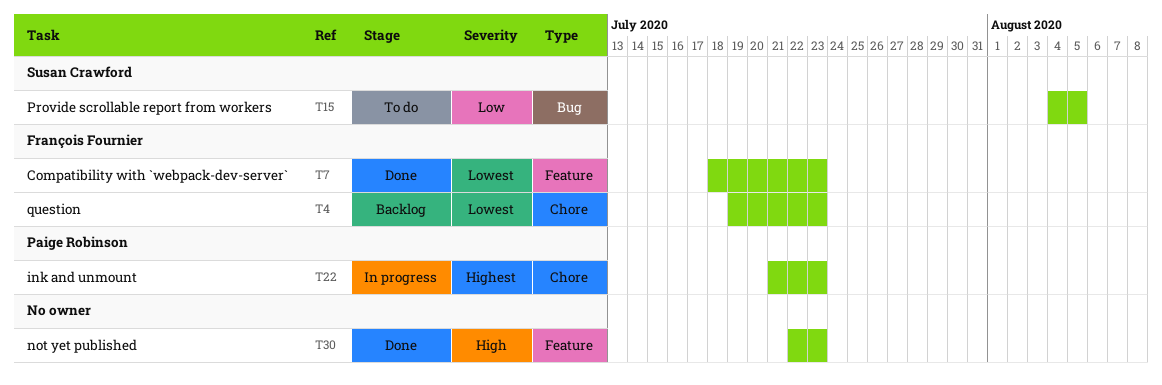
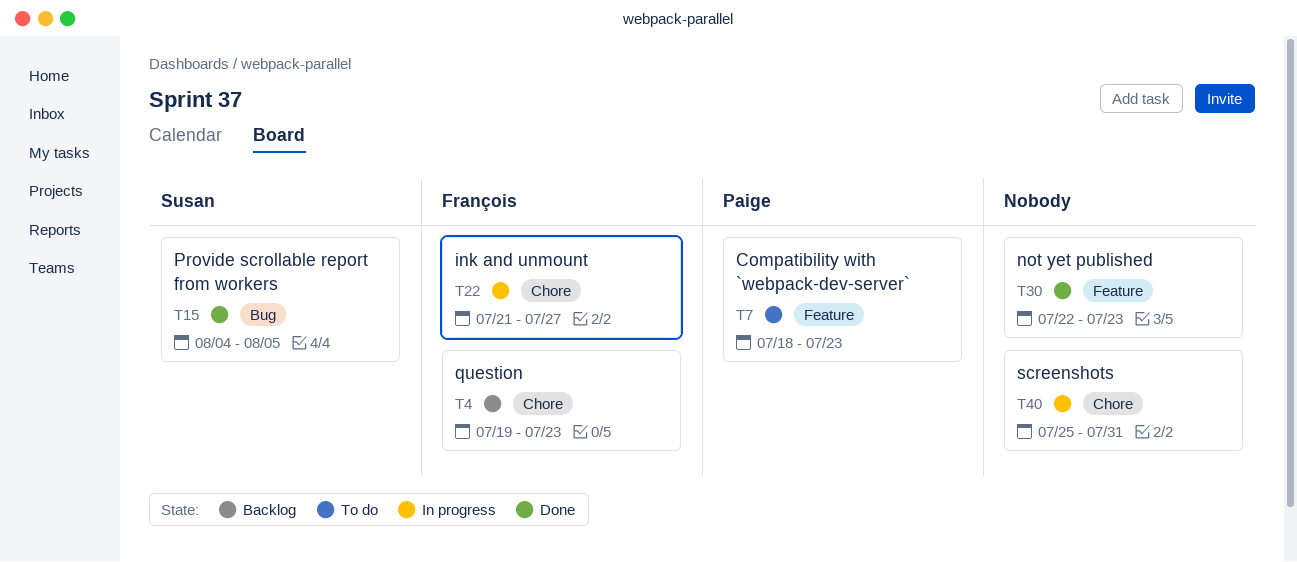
T7, status: Done -> To do
T7, owner: François Fournier -> Paige Robinson
T15, status: To do -> Done
T22, owner: Paige Robinson -> François Fournier
T22, due: Jul 23 -> Jul 27
T40: none -> present

